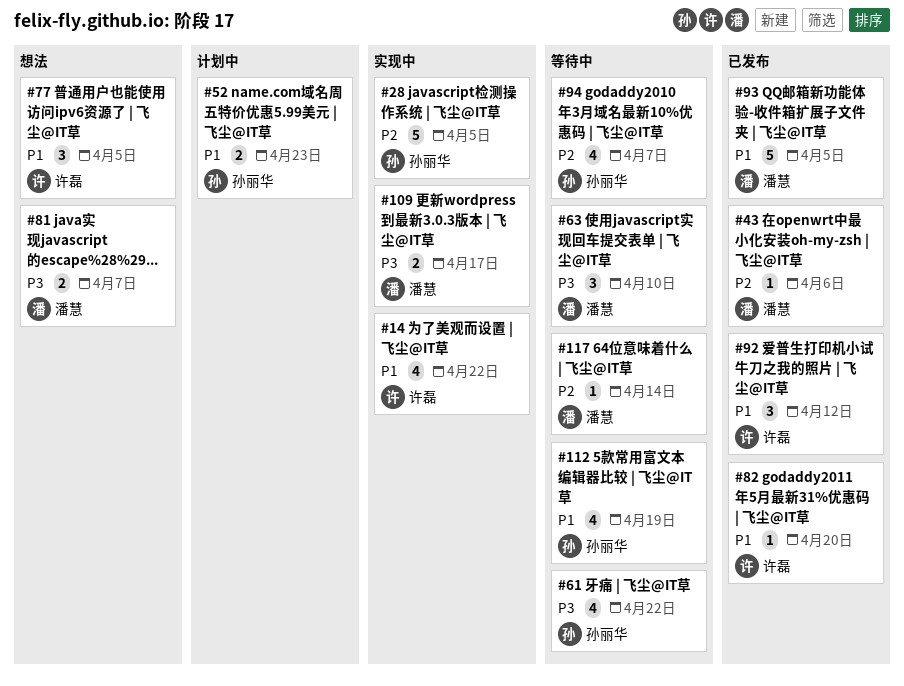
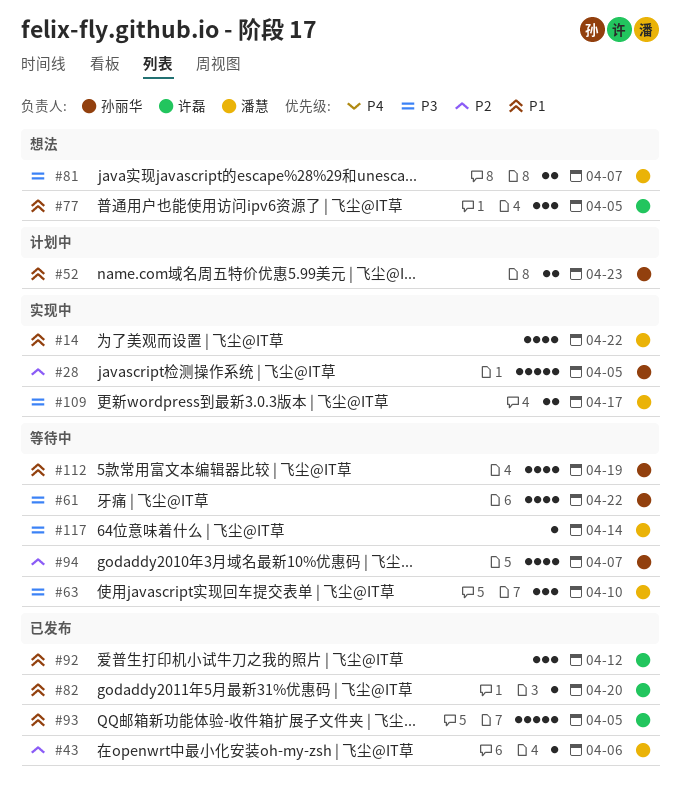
#14, owner: 许磊 -> 潘慧
#93, owner: 潘慧 -> 许磊
#117, priority: P2 -> P3

